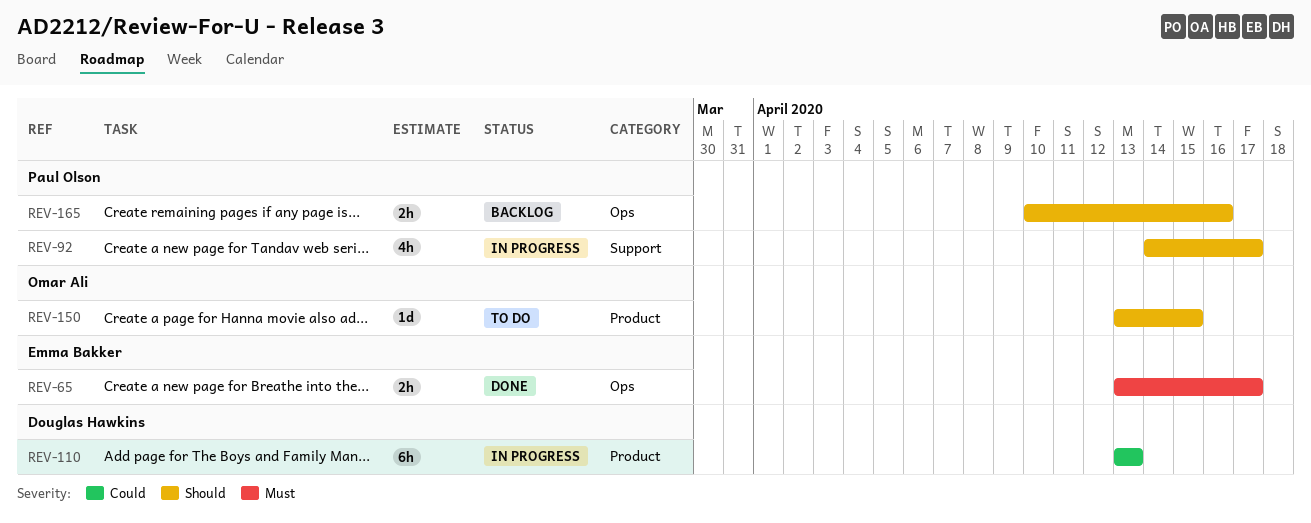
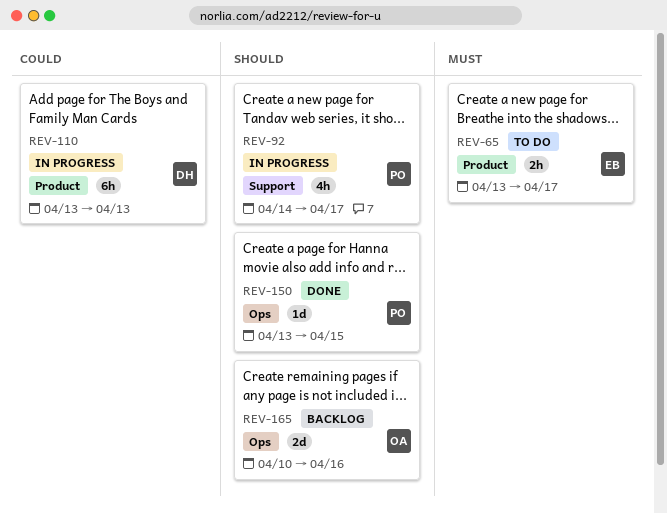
REV-65, status: Done -> To do
REV-65, label: Ops -> Product
REV-150, status: To do -> Done
REV-150, owner: Omar Ali -> Paul Olson
REV-150, label: Product -> Ops
REV-165, owner: Paul Olson -> Omar Ali
REV-165, estimate: 2h -> 2d

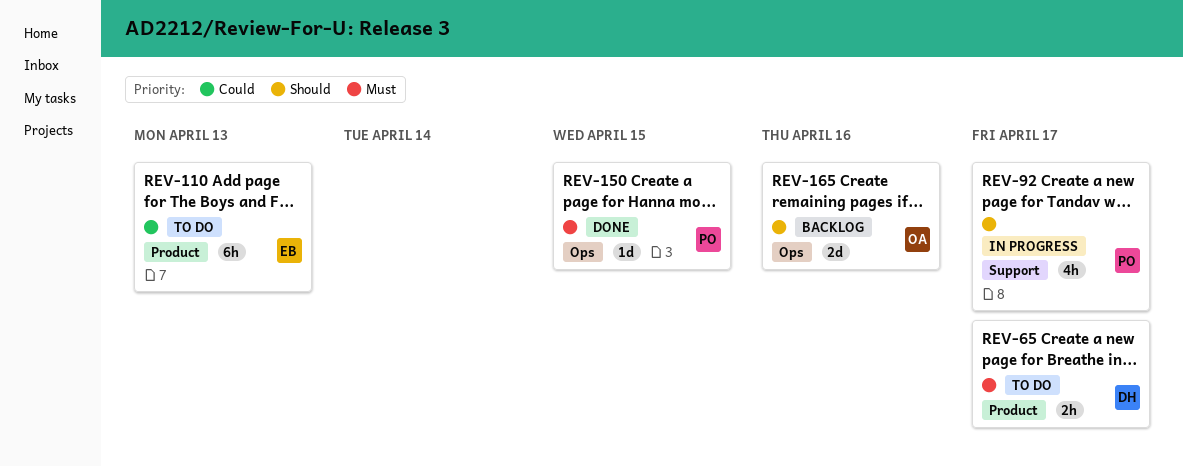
REV-65, owner: EB -> DH
REV-110, status: In progress -> To do
REV-110, owner: DH -> EB
REV-150, priority: Should -> Must

